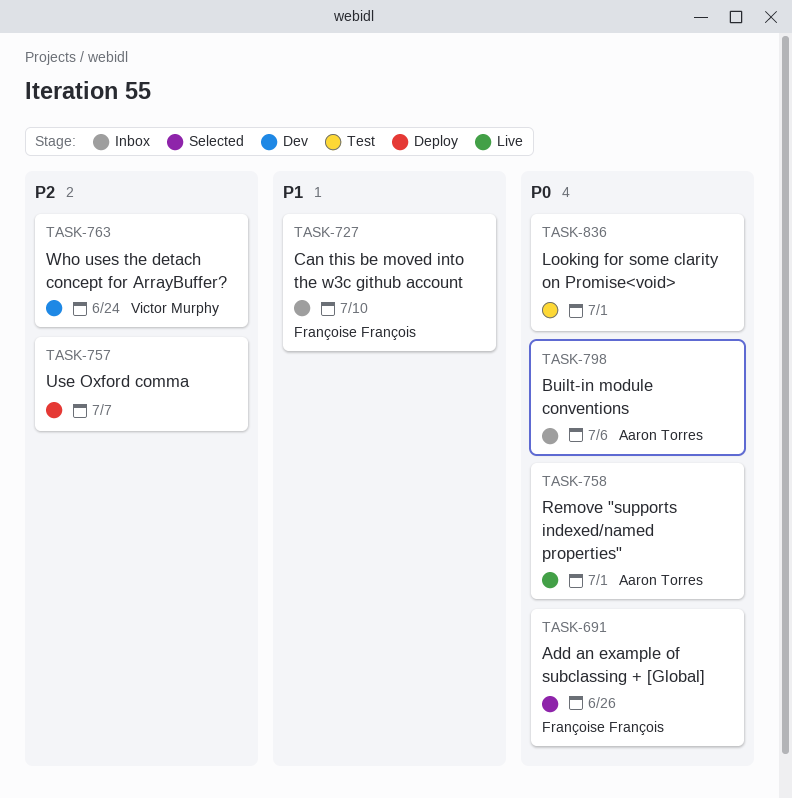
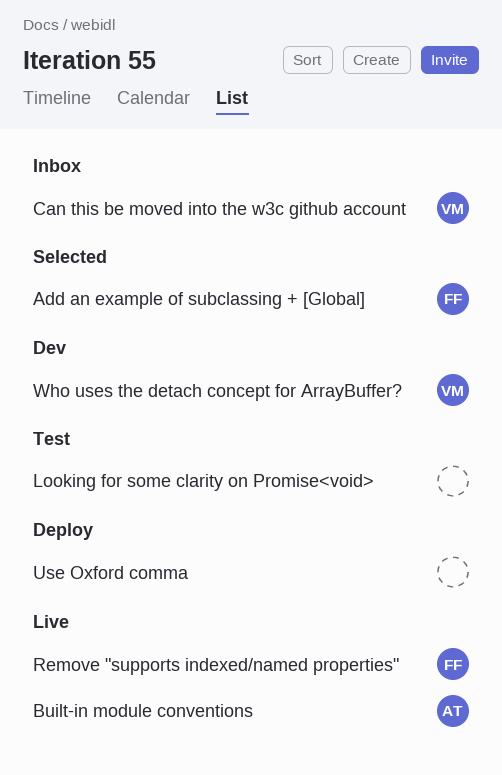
Built-in module conventions, status: Inbox -> Live
Can this be moved into the w3c github account, owner: Françoise François -> Victor Murphy
Remove "supports indexed/named properties", owner: Aaron Torres -> Françoise François

